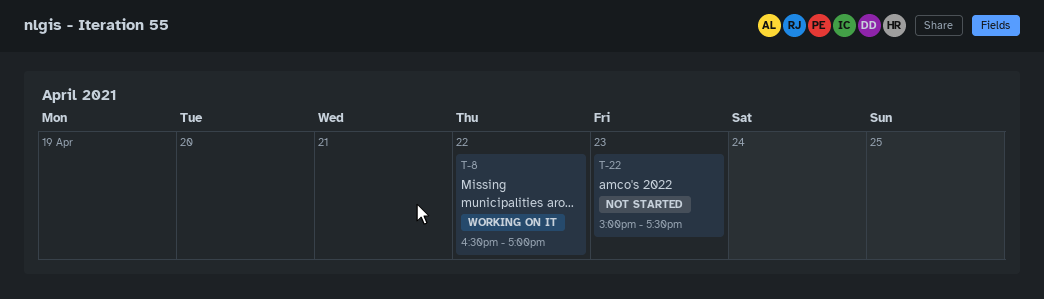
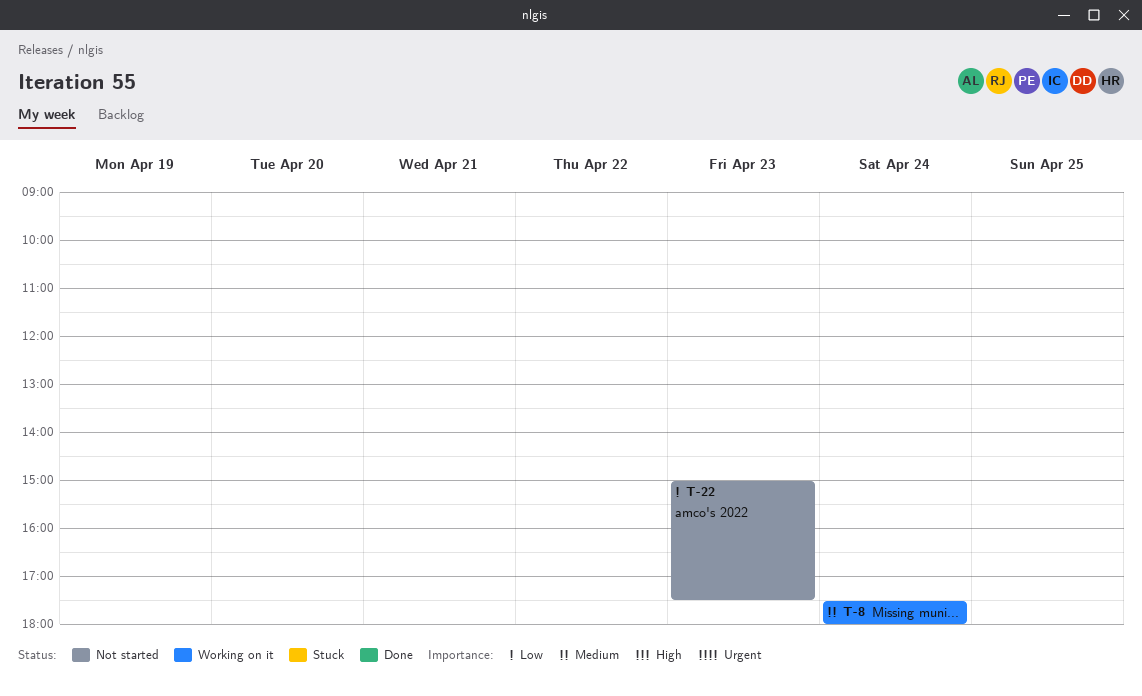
T-8, day: Apr 22 -> Apr 24
T-8, begins: 16:30 -> 17:30
T-8, ends: 17:00 -> 18:00

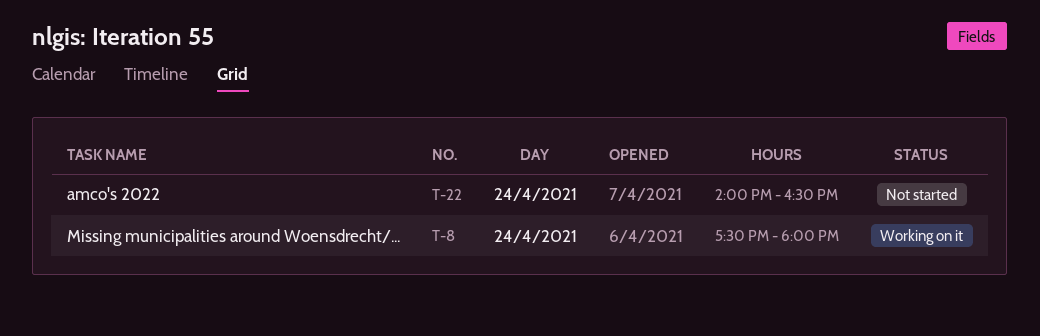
T-22, day: Apr 23 -> Apr 24
T-22, begins: 15:00 -> 14:00
T-22, ends: 17:30 -> 16:30

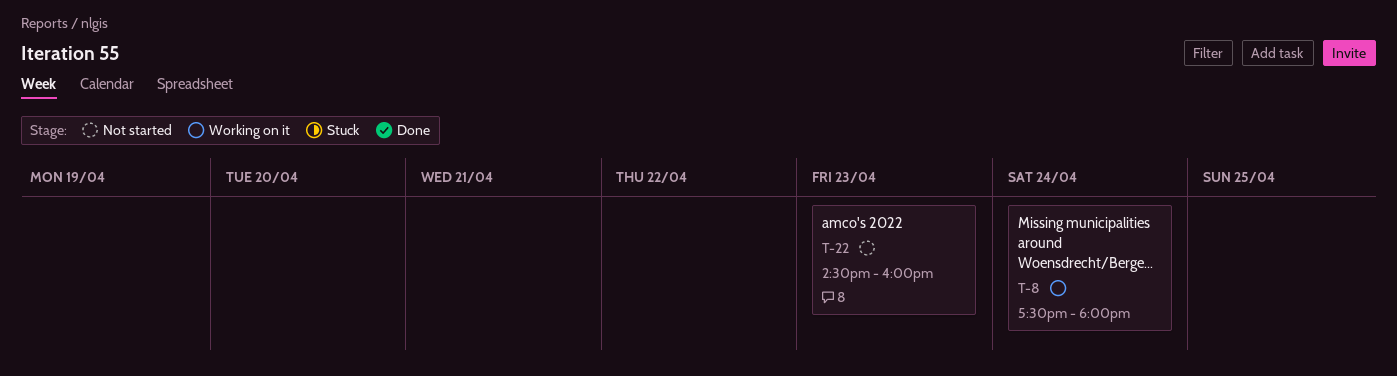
T-22, day: Apr 24 -> Apr 23
T-22, begins: 14:00 -> 14:30
T-22, ends: 16:30 -> 16:00

